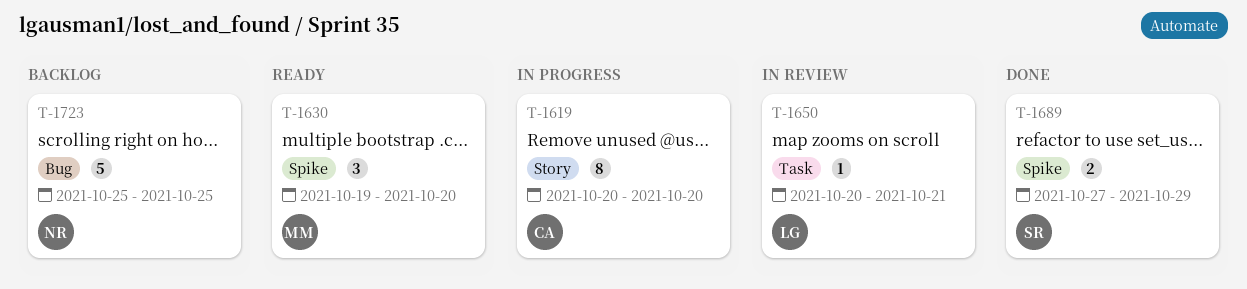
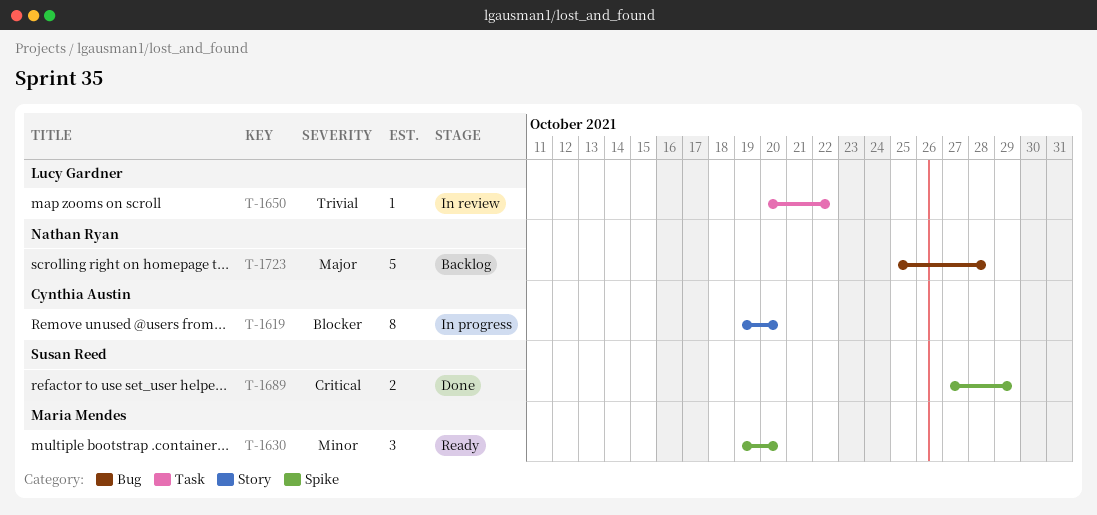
T-1619, start: Oct 20 -> Oct 19
T-1650, due: Oct 21 -> Oct 22
T-1723, due: Oct 25 -> Oct 28

